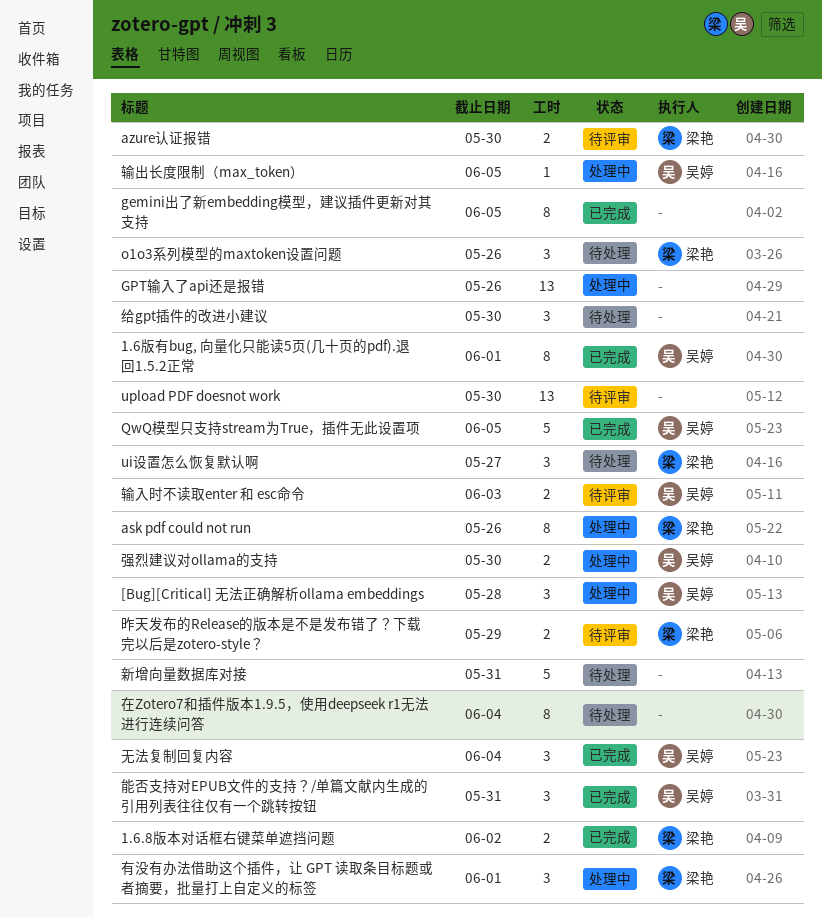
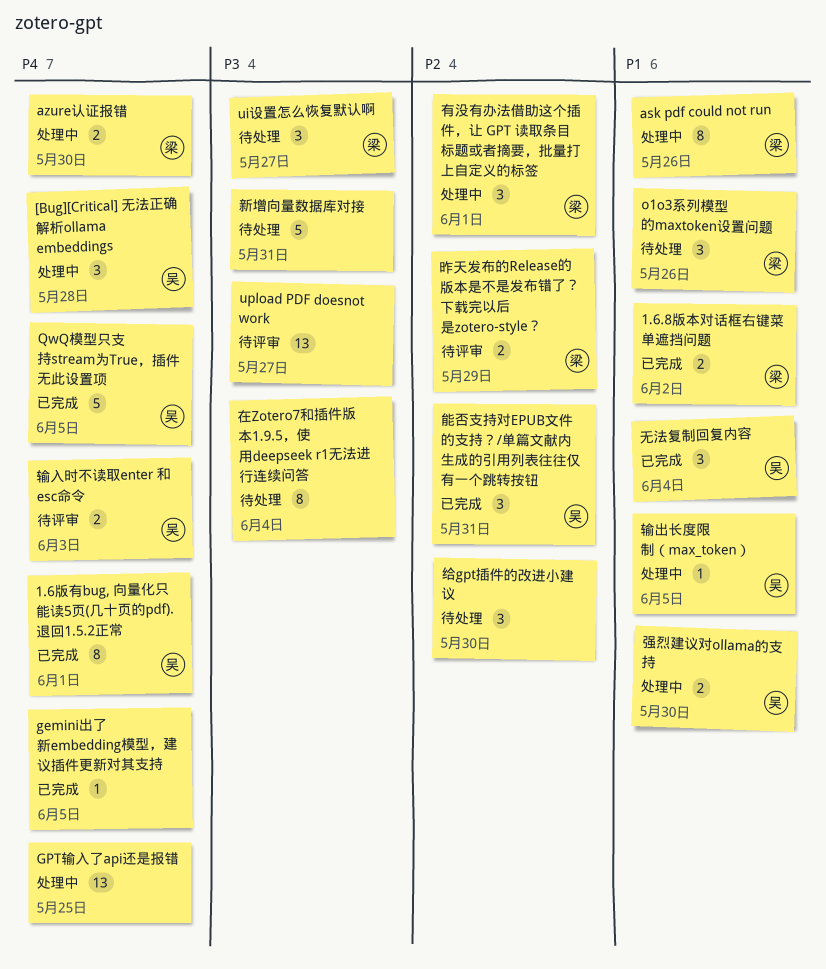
azure认证报错, status: 待评审 -> 处理中
gemini出了新embedding模型，建议插件更新对其支持, estimate: 8 -> 1
GPT输入了api还是报错, due: May 26 -> May 25
upload PDF doesnot work, due: May 30 -> May 27

